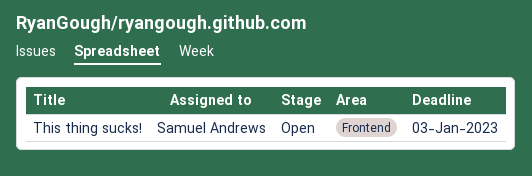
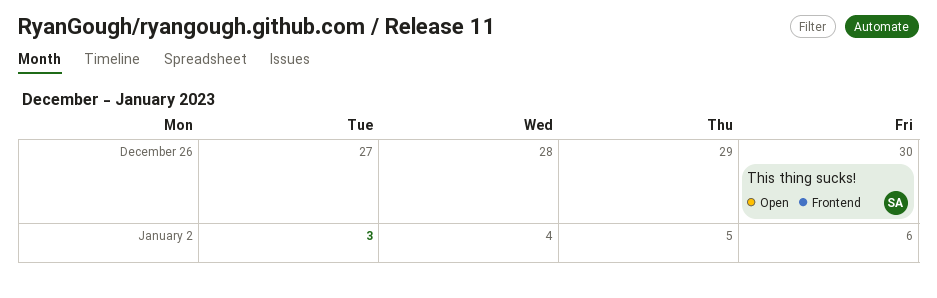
This thing sucks!, due: Jan 3 -> Dec 30

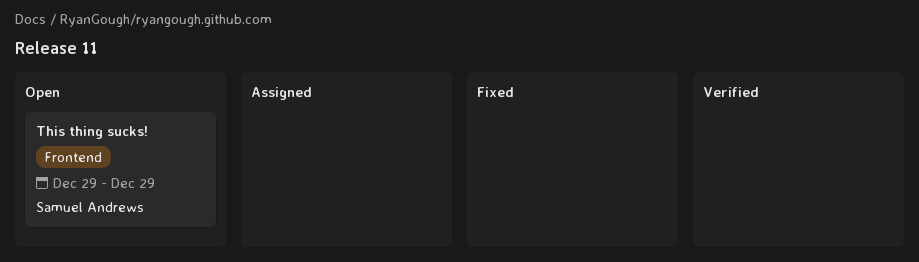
This thing sucks!, due: Dec 30 -> Dec 29

